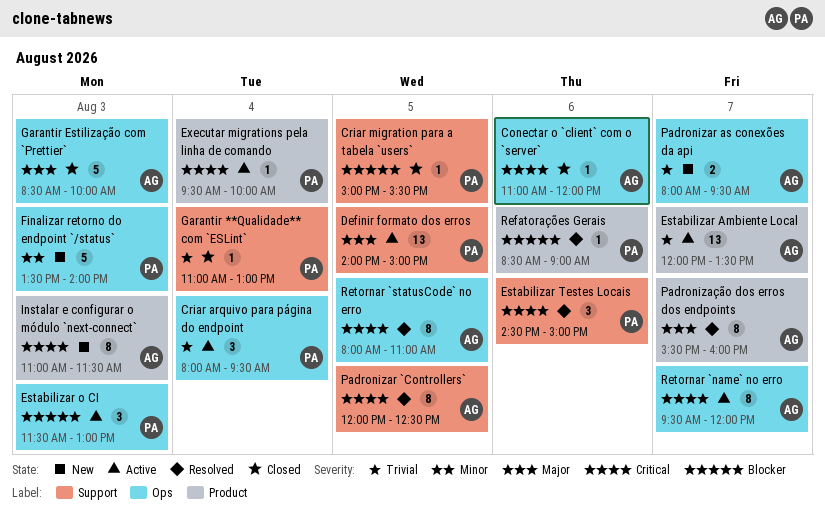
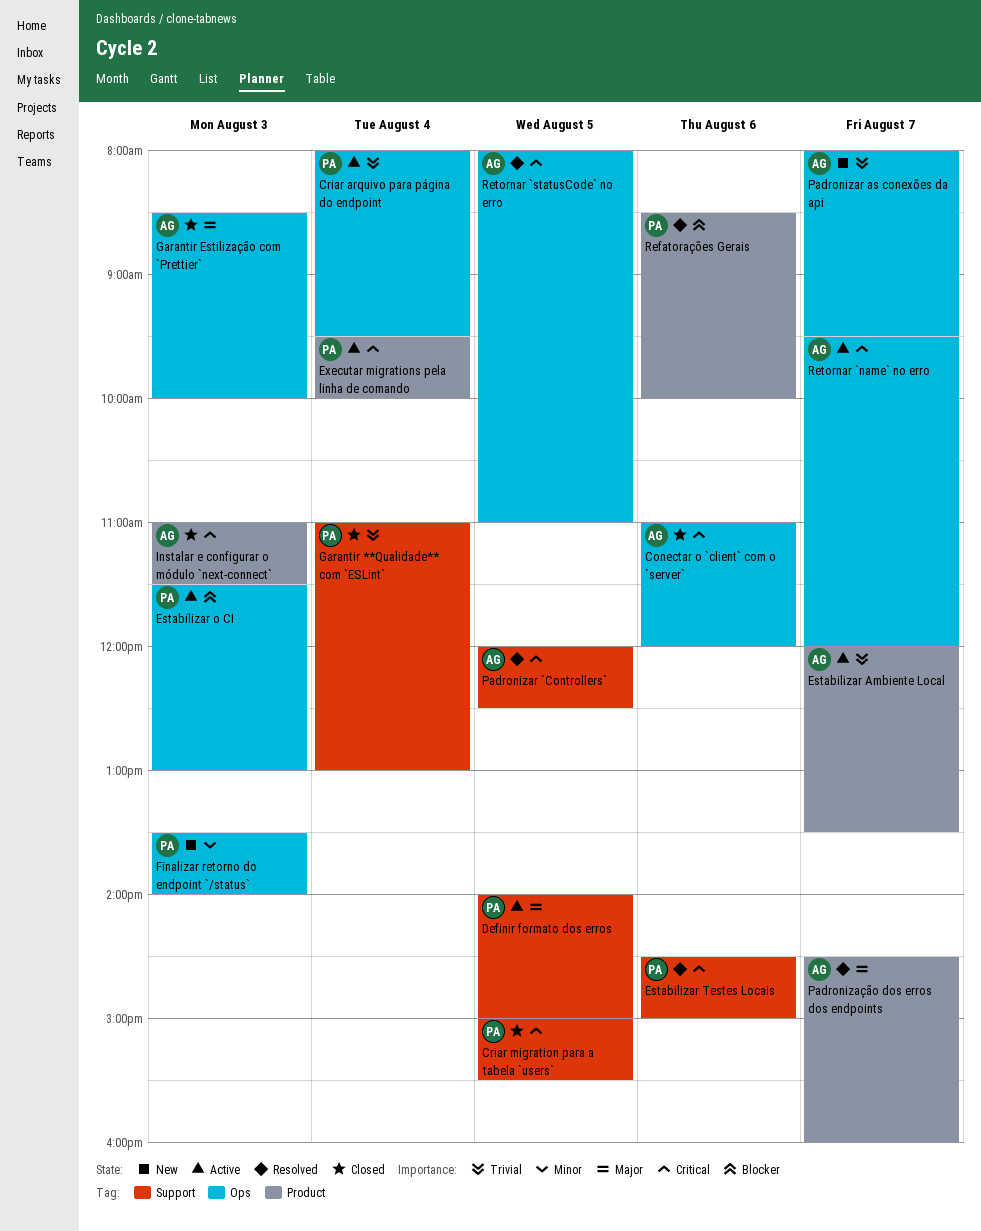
Criar migration para a tabela `users`, priority: Blocker -> Critical
Instalar e configurar o módulo `next-connect`, status: New -> Closed
Padronização dos erros dos endpoints, begins: 15:30 -> 14:30
Refatorações Gerais, ends: 09:00 -> 10:00

